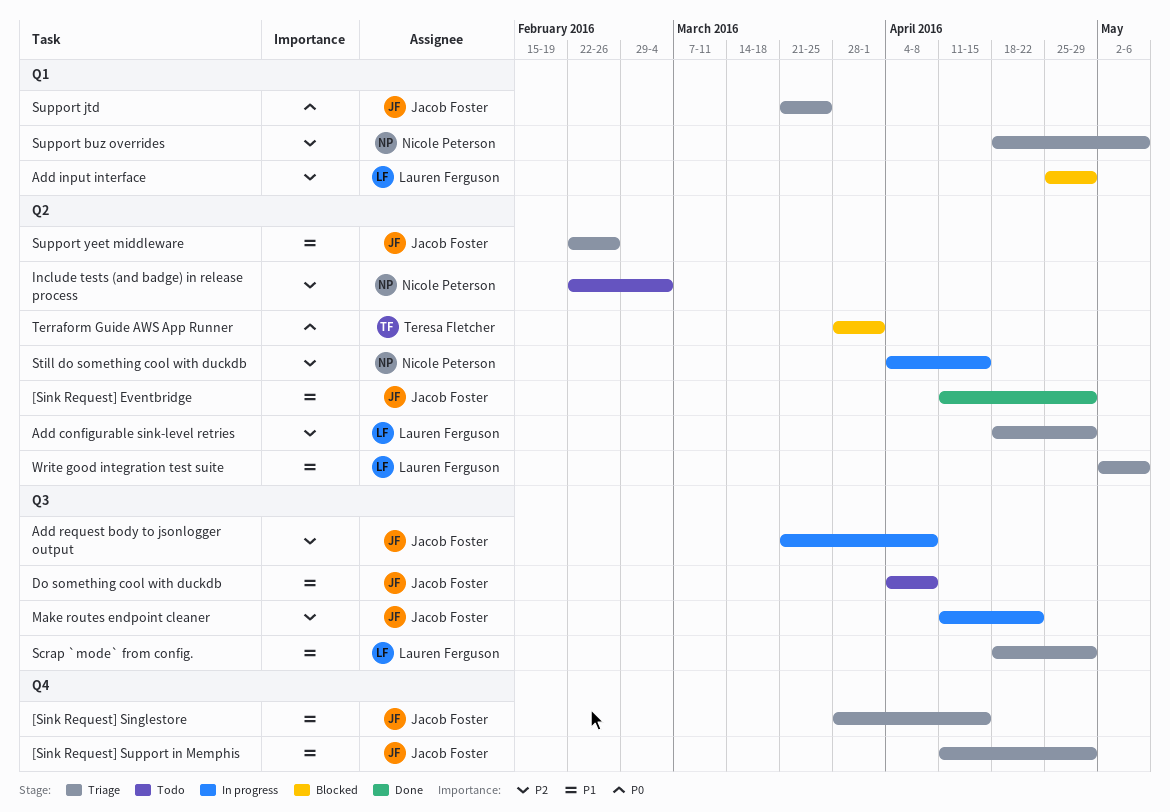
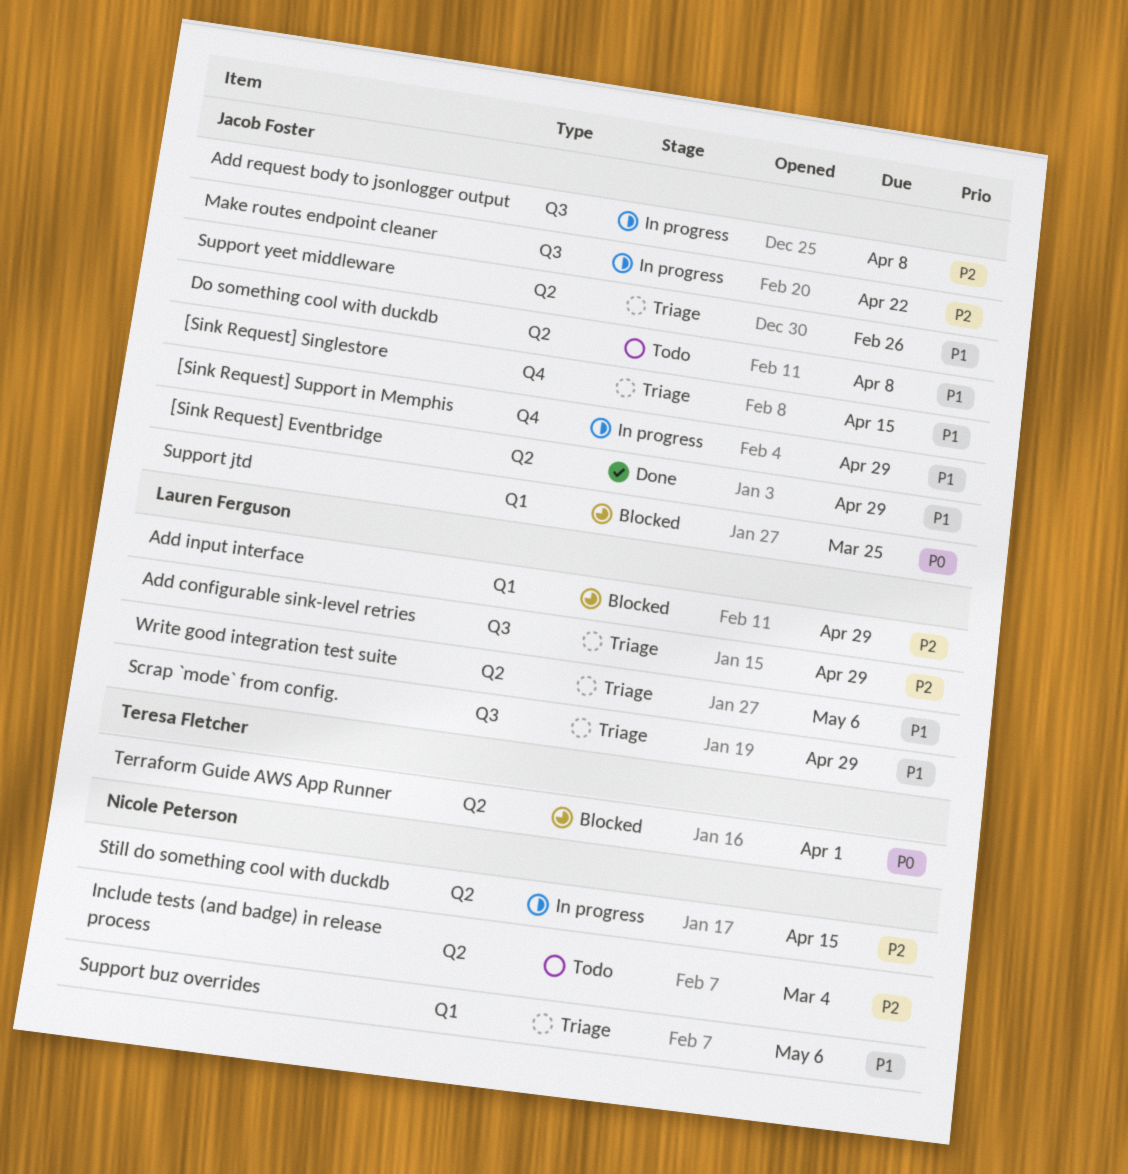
[Sink Request] Support in Memphis, status: Triage -> In progress
Add configurable sink-level retries, label: Q2 -> Q3
Do something cool with duckdb, label: Q3 -> Q2
Support buz overrides, priority: P2 -> P1
Support jtd, status: Triage -> Blocked

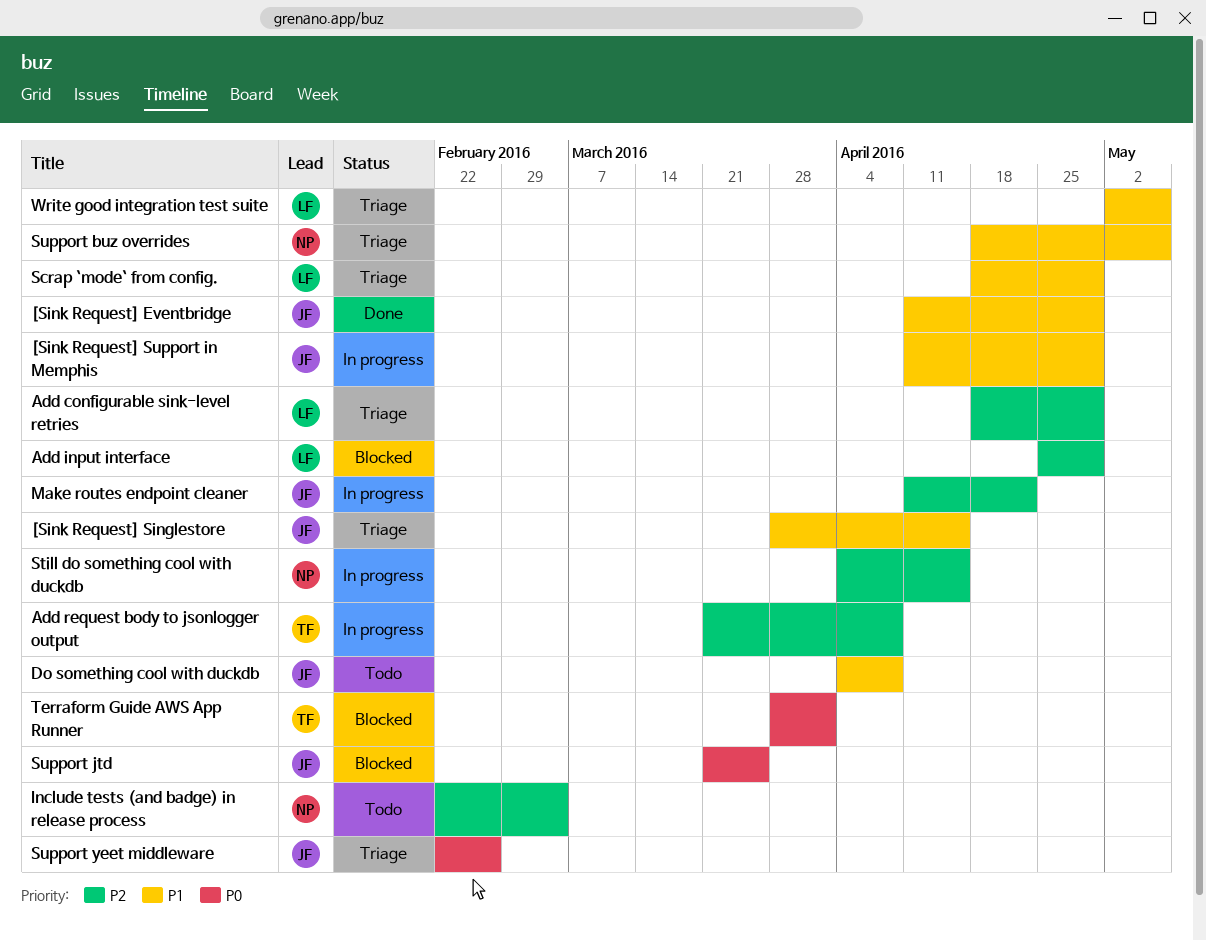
Add request body to jsonlogger output, owner: Jacob Foster -> Teresa Fletcher
Support yeet middleware, priority: P1 -> P0

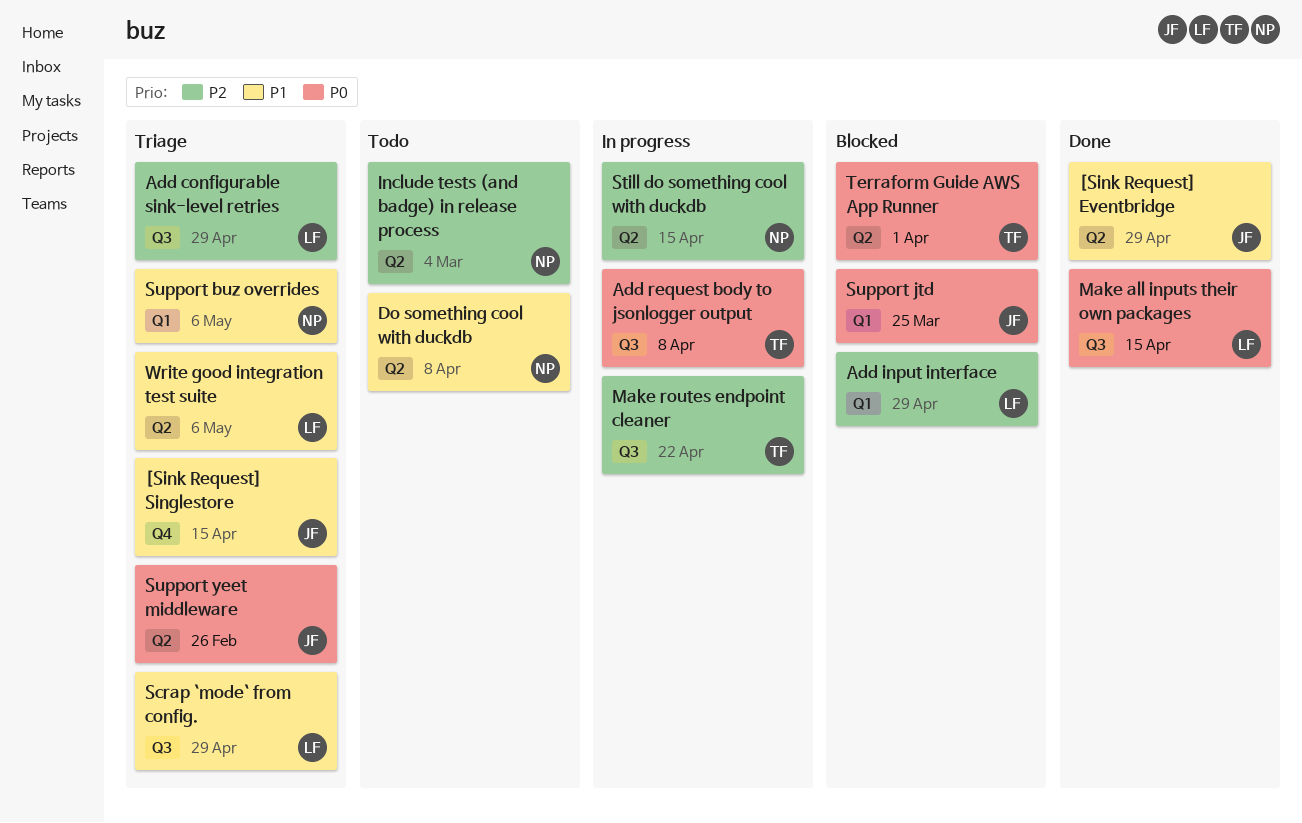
[Sink Request] Support in Memphis: present -> none
Add request body to jsonlogger output, priority: P2 -> P0
Do something cool with duckdb, owner: JF -> NP
Make all inputs their own packages: none -> present
Make routes endpoint cleaner, owner: JF -> TF

